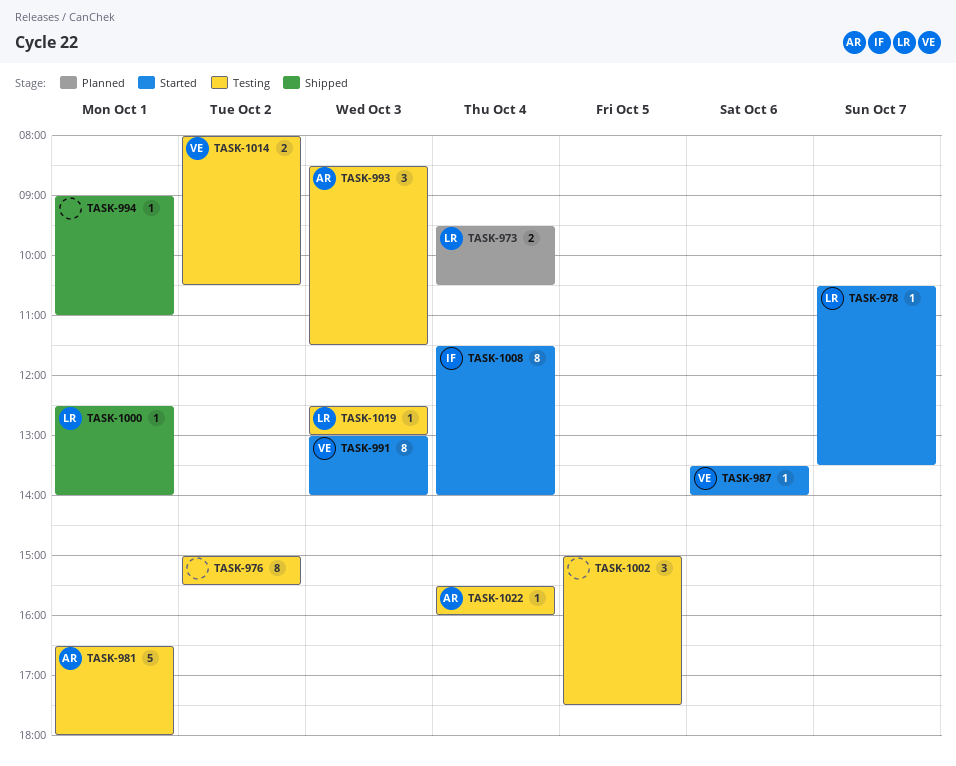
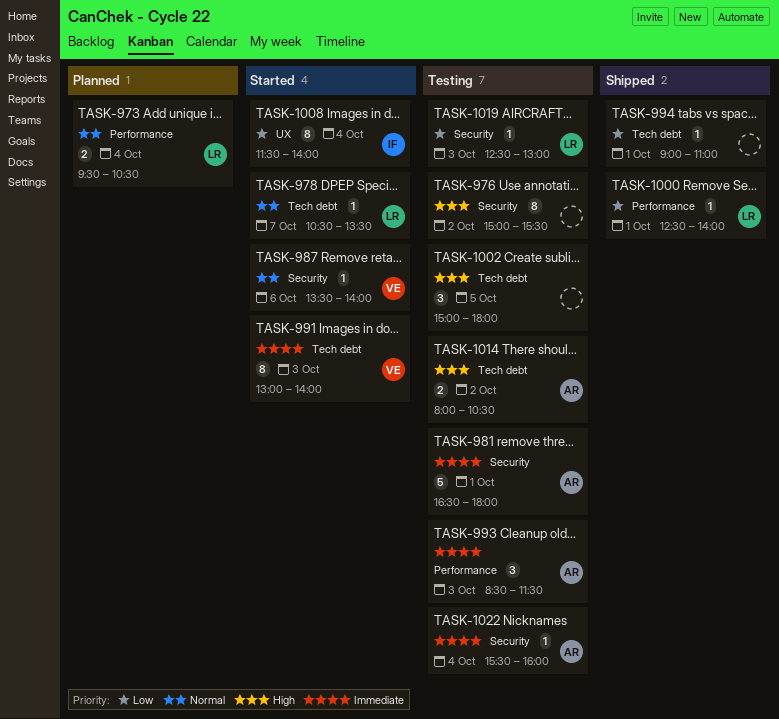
TASK-1002, ends: 17:30 -> 18:00
TASK-1014, owner: VE -> AR

